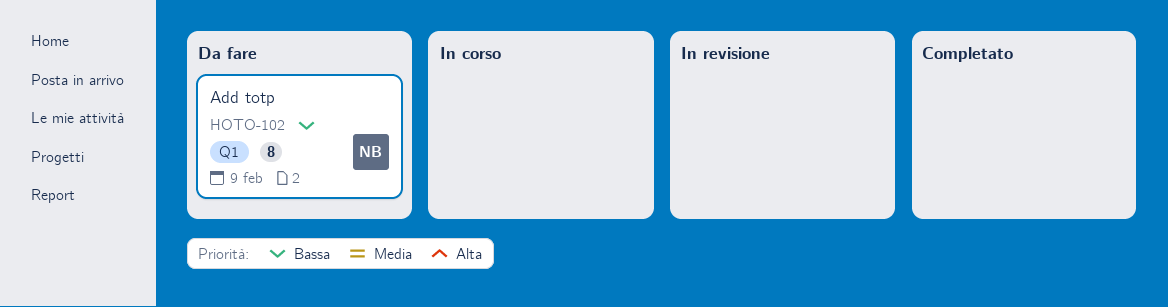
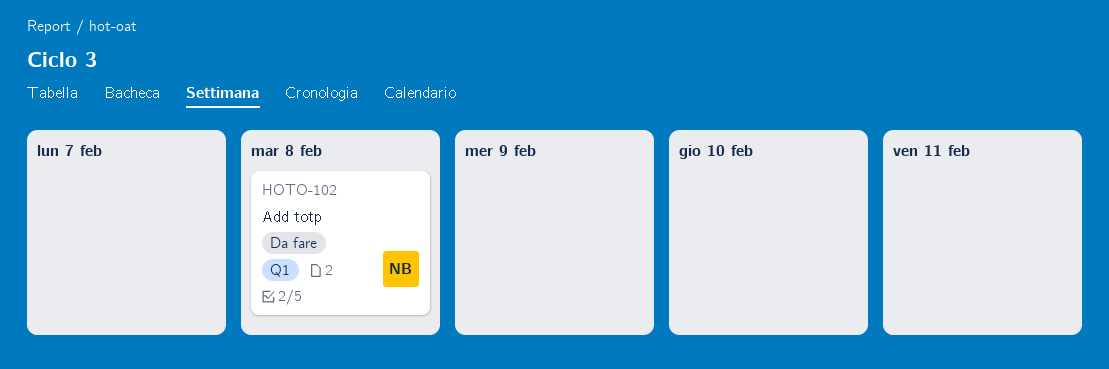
HOTO-102, due: Feb 9 -> Feb 8

